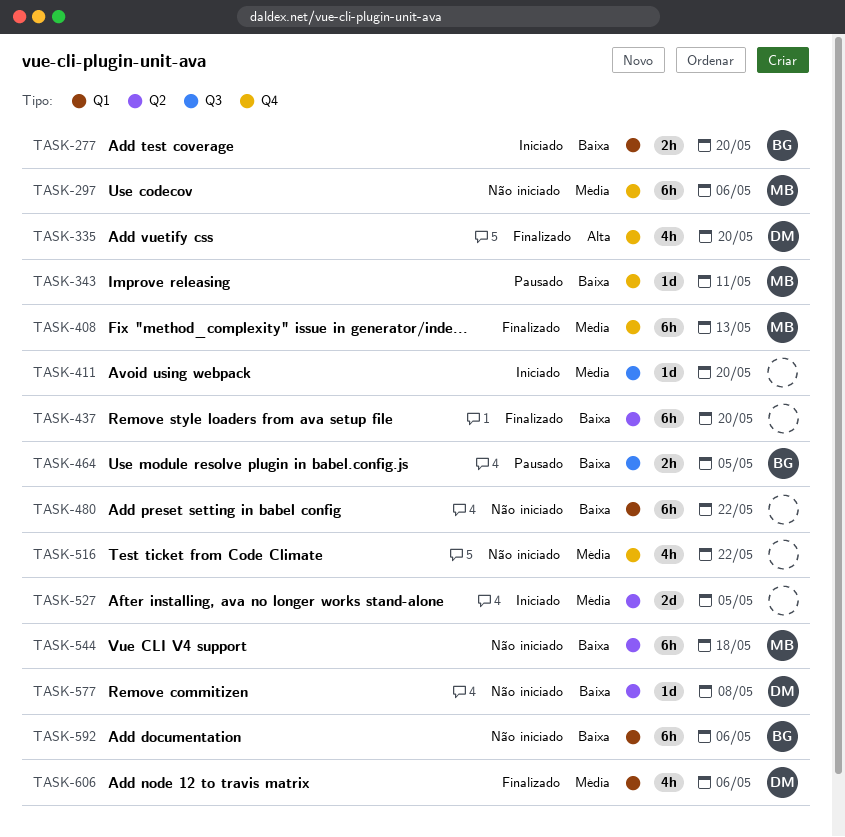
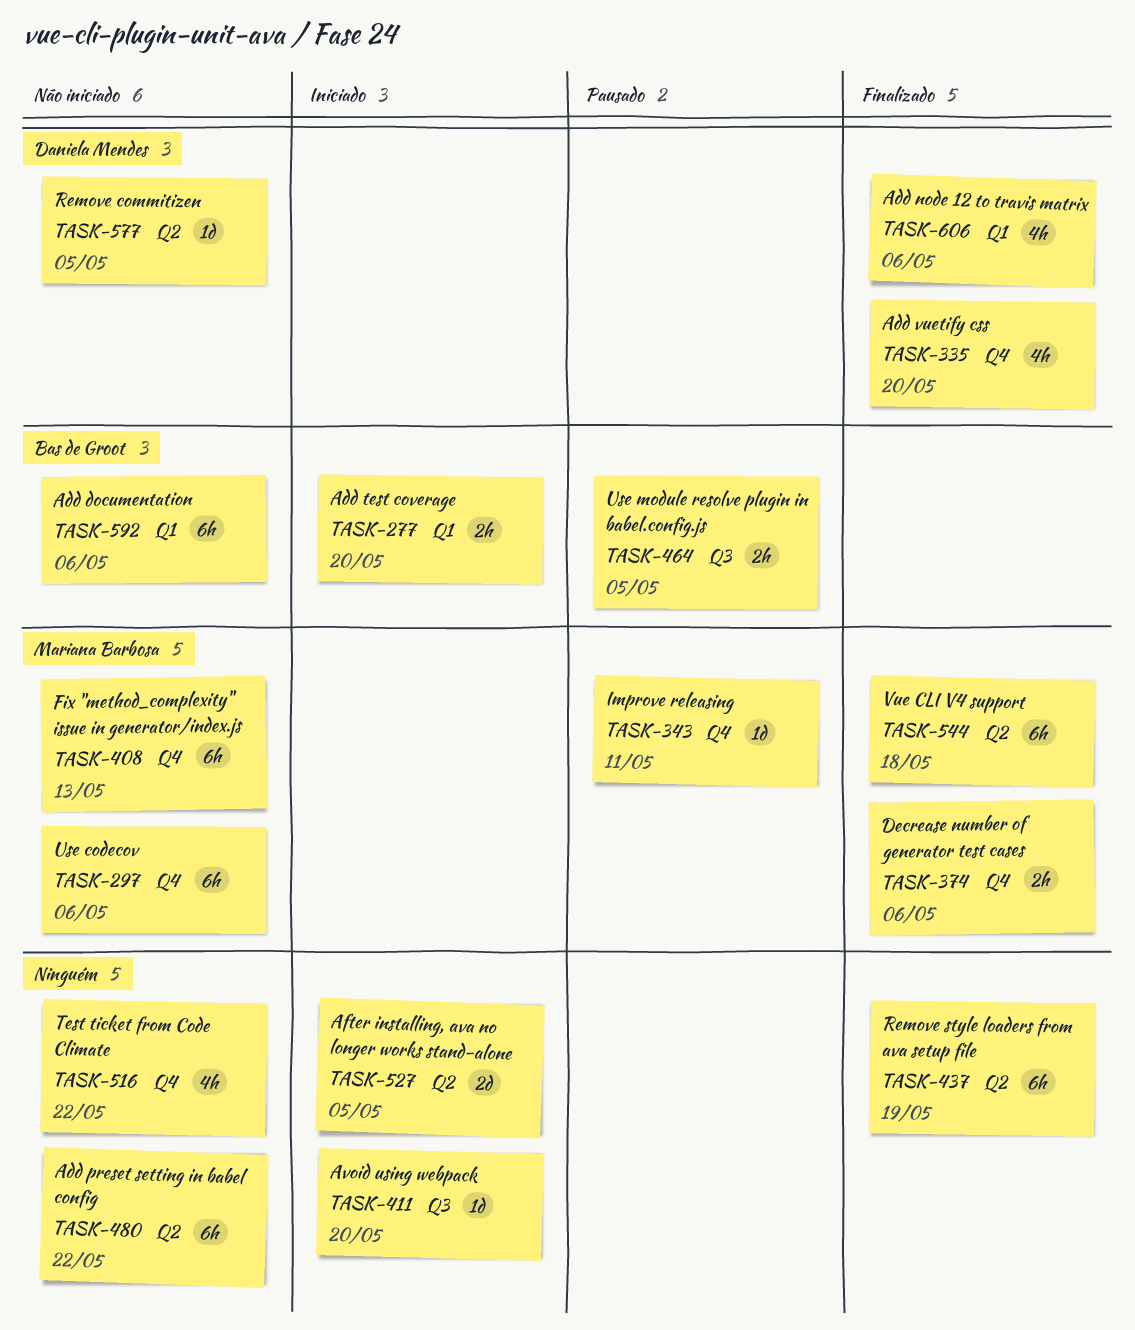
TASK-374: none -> present
TASK-408, status: Finalizado -> Não iniciado
TASK-437, due: May 20 -> May 19
TASK-480, label: Q1 -> Q2
TASK-544, status: Não iniciado -> Finalizado
TASK-577, due: May 8 -> May 5

